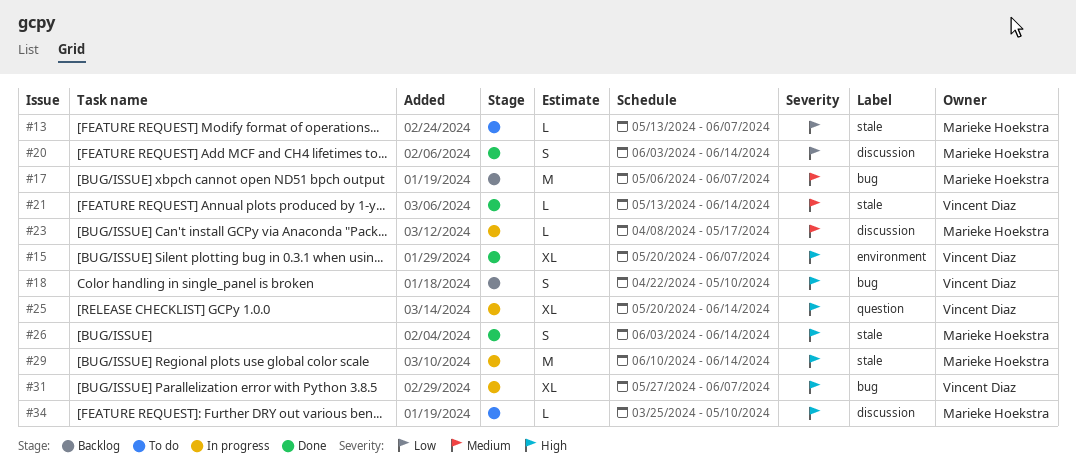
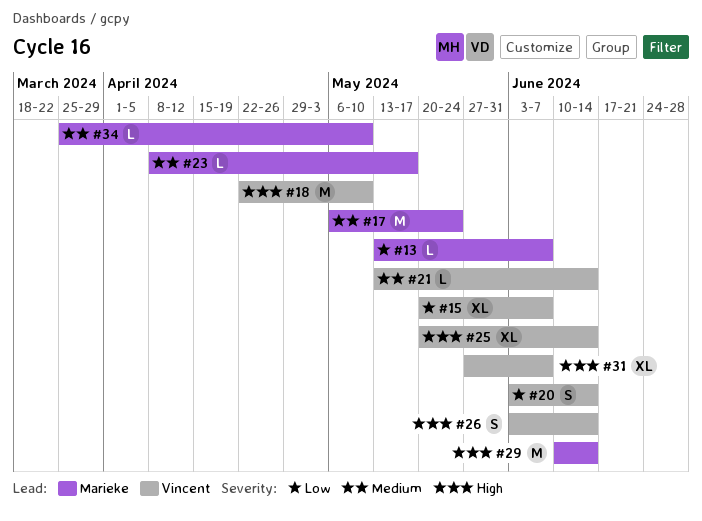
#15, priority: High -> Low
#17, due: Jun 7 -> May 24
#18, estimate: S -> M
#20, owner: Marieke Hoekstra -> Vincent Diaz
#26, owner: Marieke Hoekstra -> Vincent Diaz
#34, priority: High -> Medium

